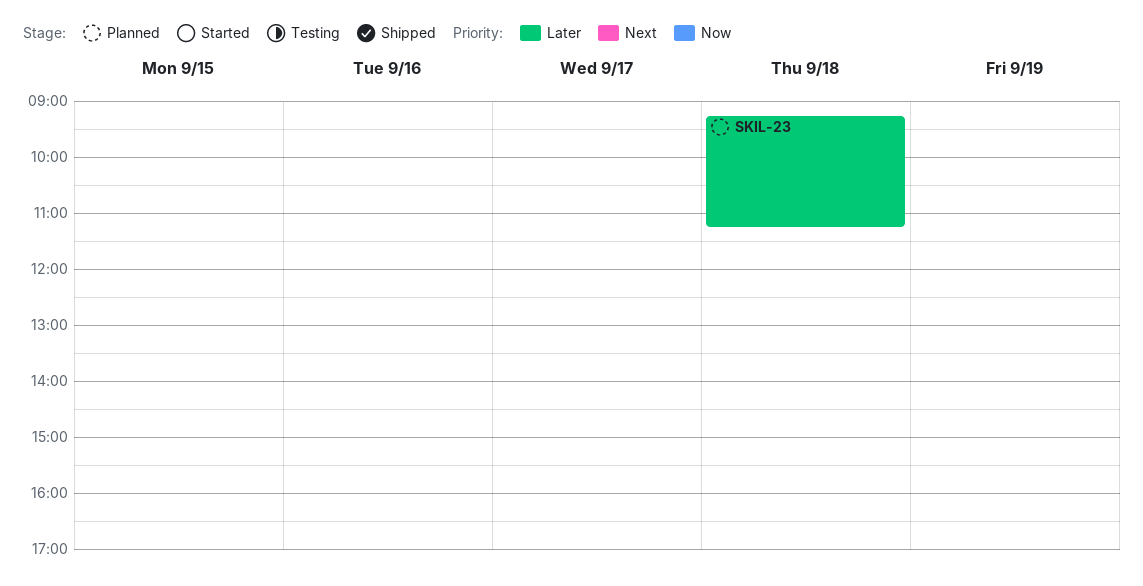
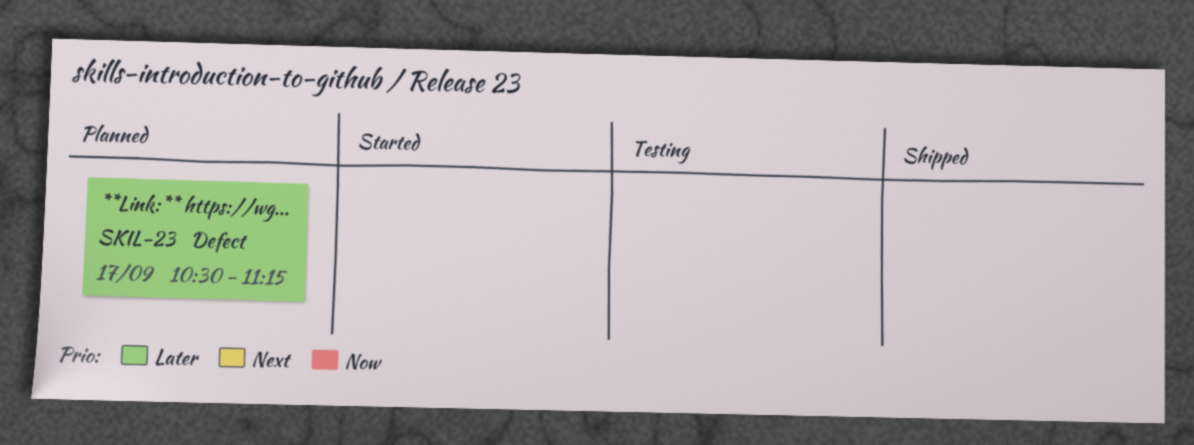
SKIL-23, day: Sep 18 -> Sep 17
SKIL-23, begins: 09:15 -> 10:30

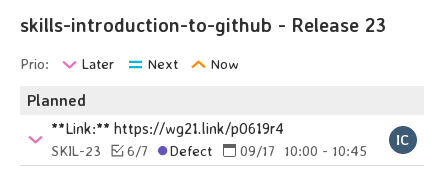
SKIL-23, begins: 10:30 -> 10:00
SKIL-23, ends: 11:15 -> 10:45

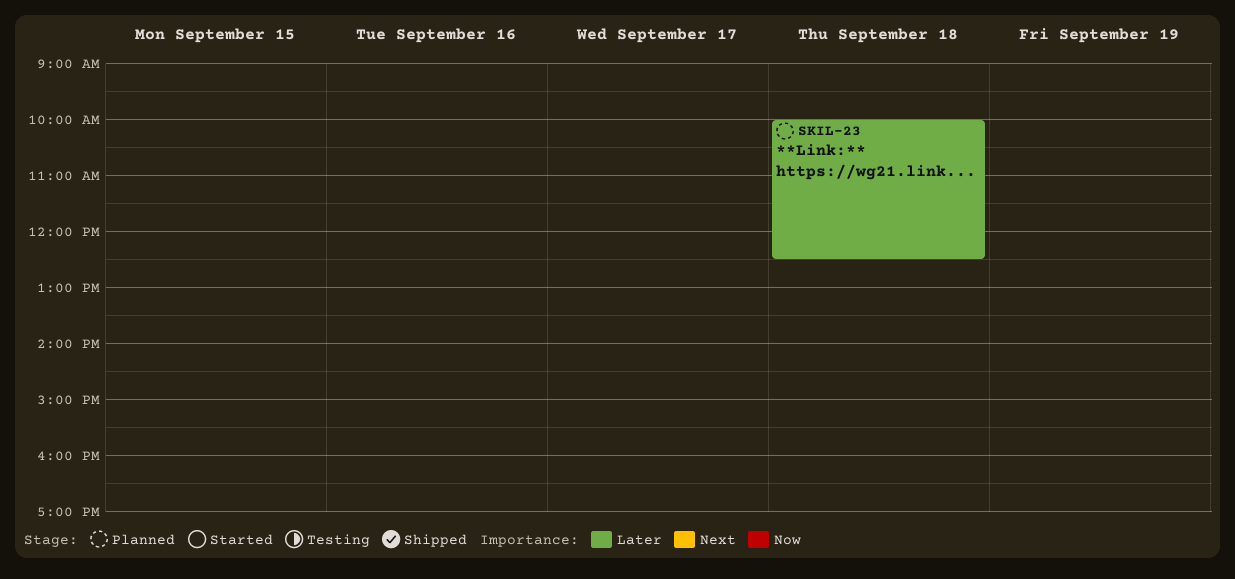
SKIL-23, day: Sep 17 -> Sep 18
SKIL-23, ends: 10:45 -> 12:30

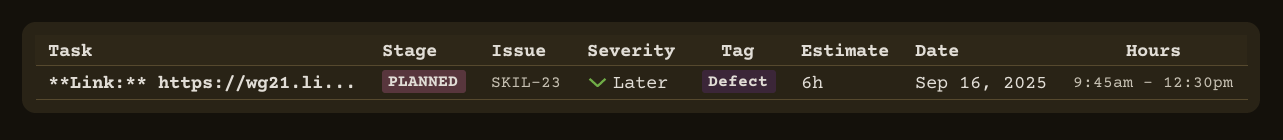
SKIL-23, day: Sep 18 -> Sep 16
SKIL-23, begins: 10:00 -> 09:45

